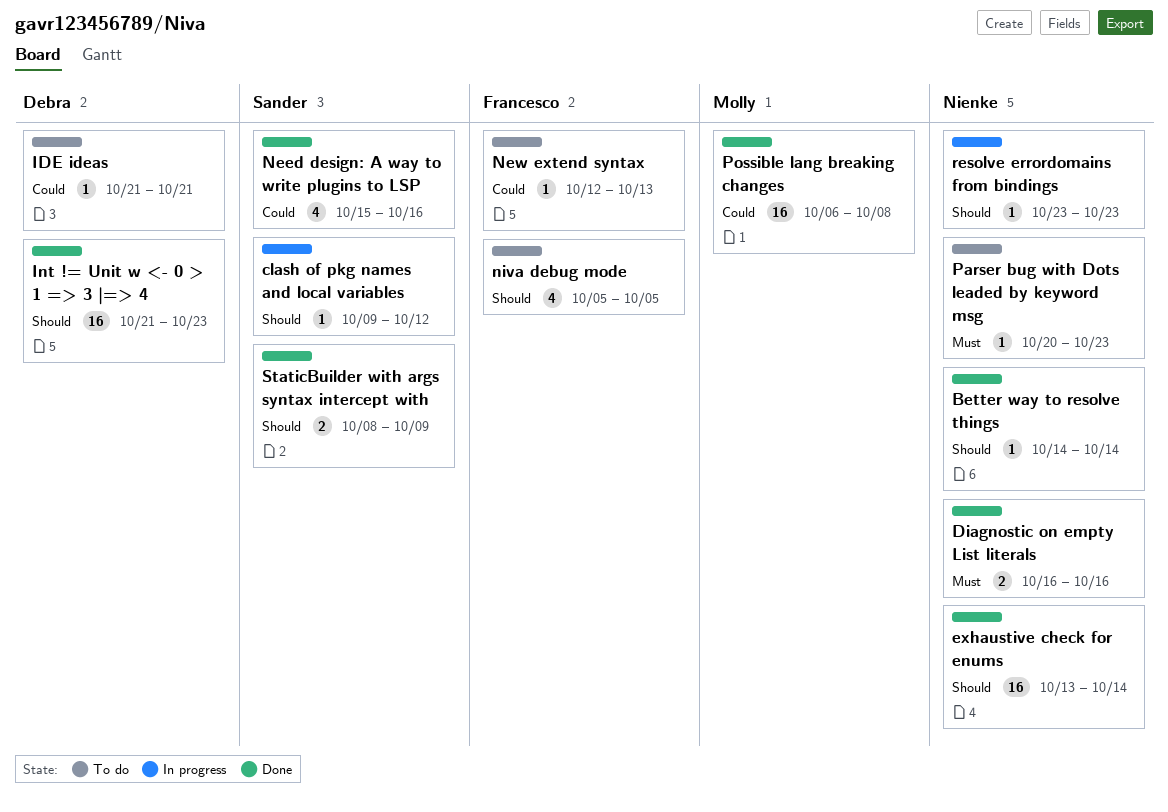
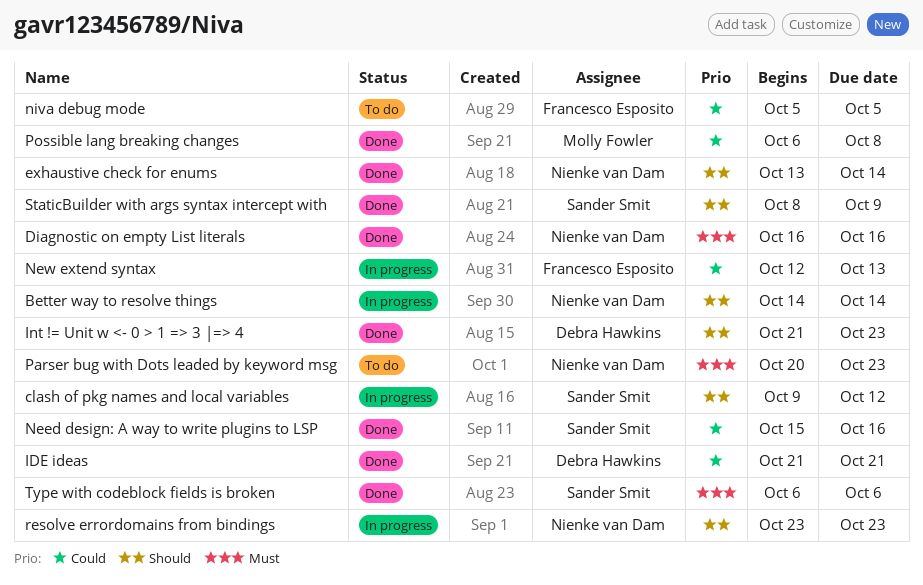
Better way to resolve things, status: Done -> In progress
IDE ideas, status: To do -> Done
New extend syntax, status: To do -> In progress
niva debug mode, priority: Should -> Could
Type with codeblock fields is broken: none -> present

